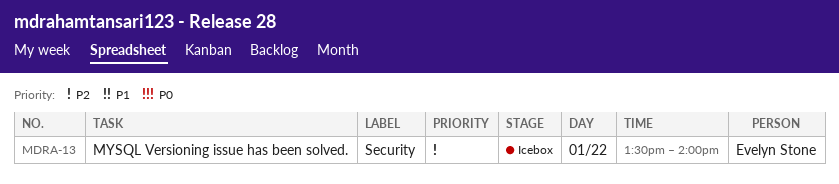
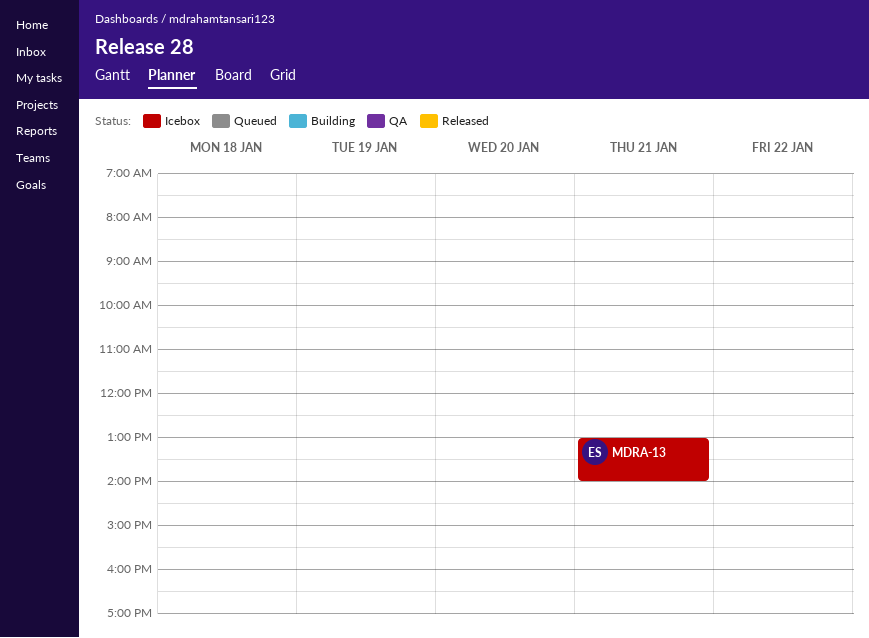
MDRA-13, day: Jan 22 -> Jan 21
MDRA-13, begins: 13:30 -> 13:00

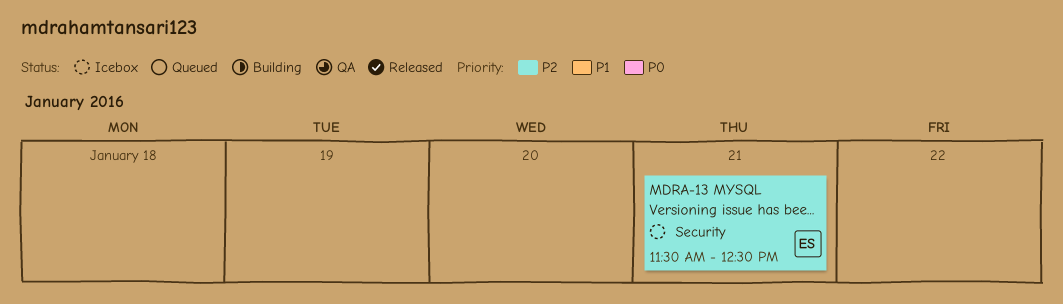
MDRA-13, begins: 13:00 -> 11:30
MDRA-13, ends: 14:00 -> 12:30

